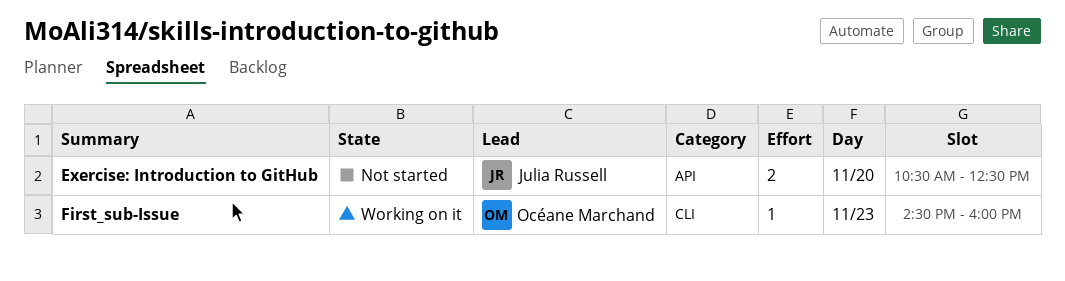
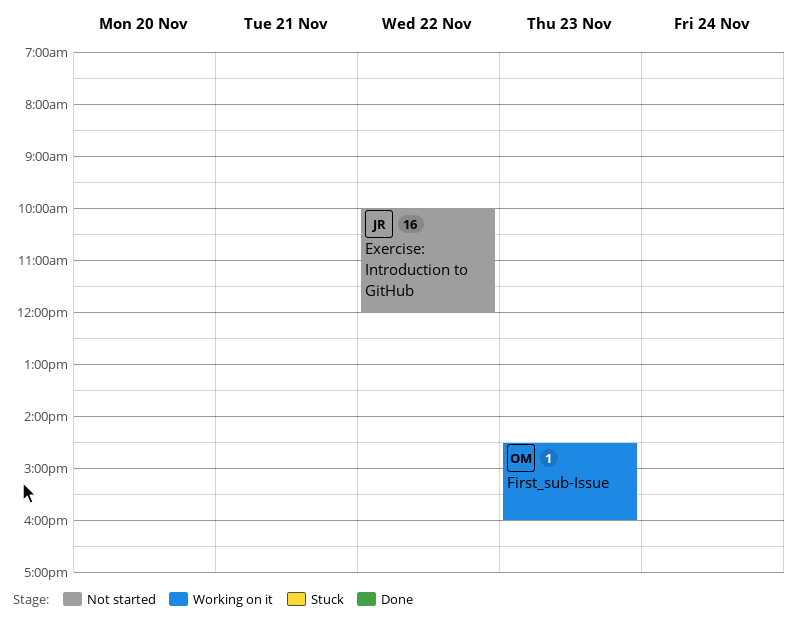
Exercise: Introduction to GitHub, estimate: 2 -> 16
Exercise: Introduction to GitHub, day: Nov 20 -> Nov 22
Exercise: Introduction to GitHub, begins: 10:30 -> 10:00
Exercise: Introduction to GitHub, ends: 12:30 -> 12:00

